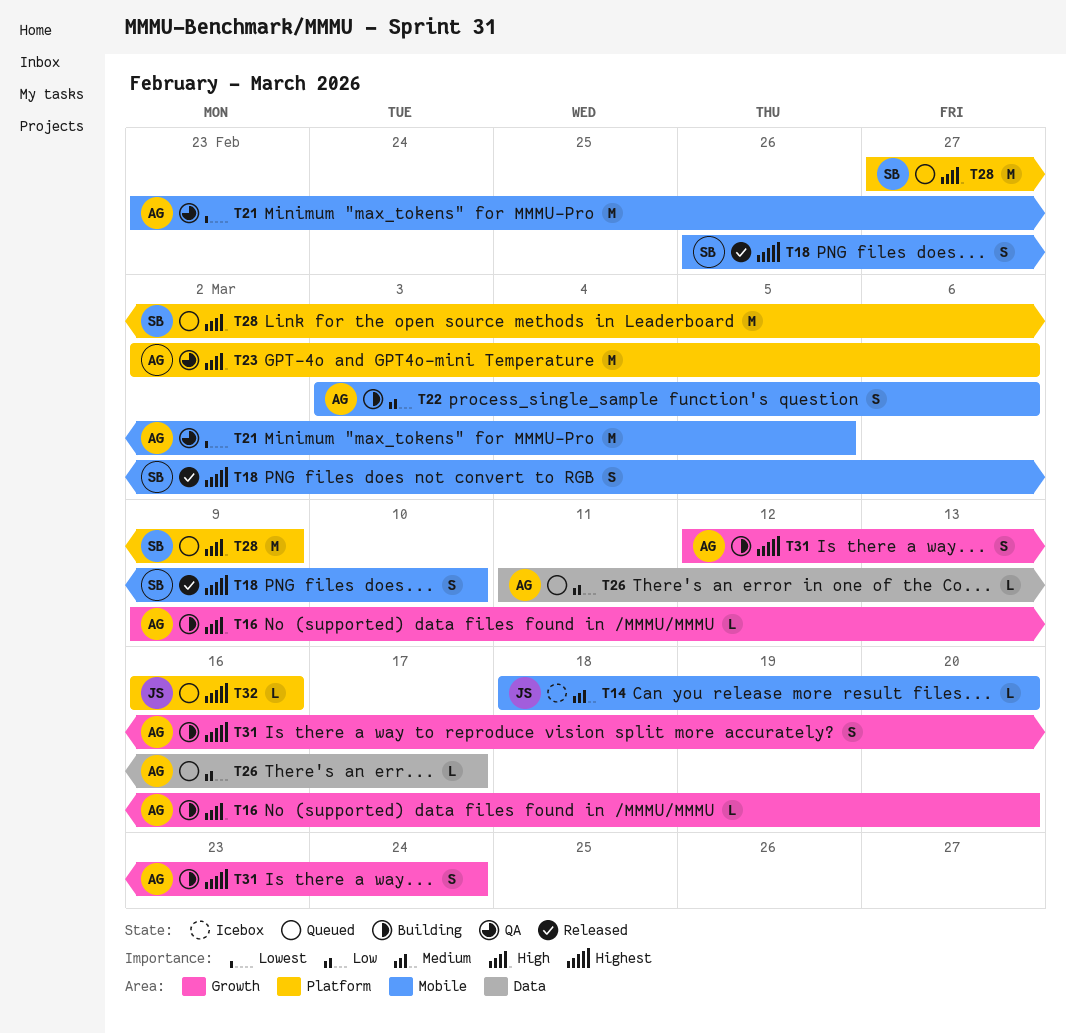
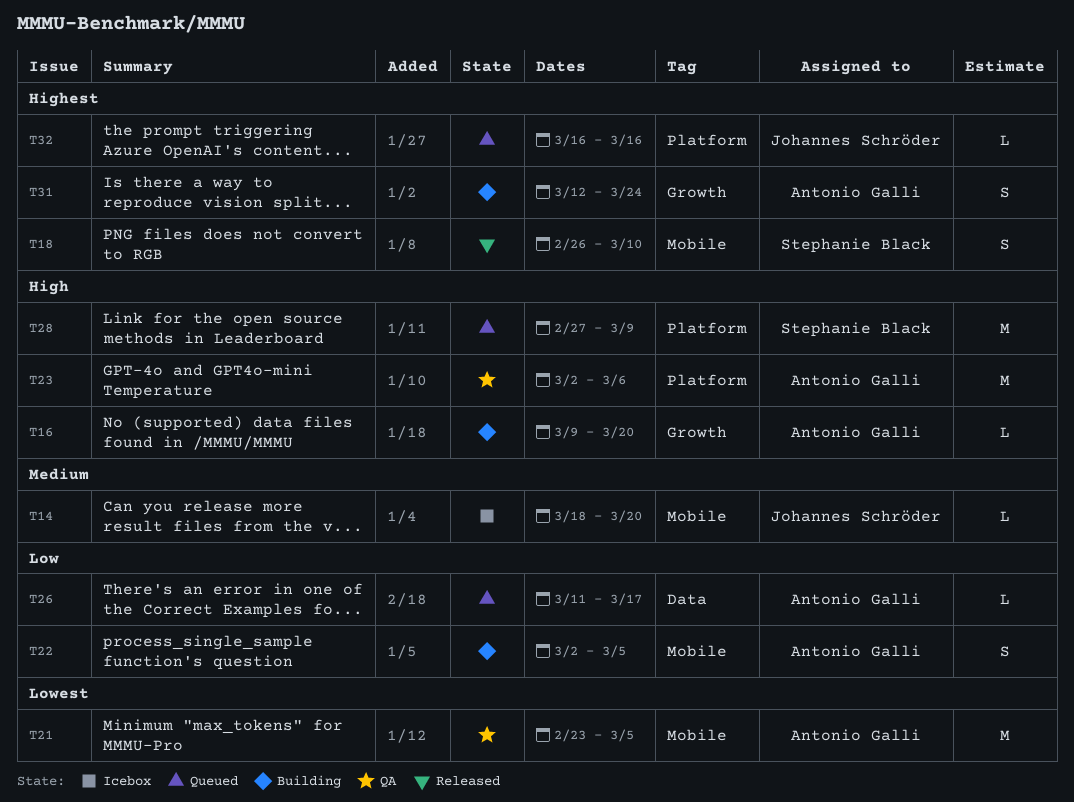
T22, start: Mar 3 -> Mar 2
T22, due: Mar 6 -> Mar 5

